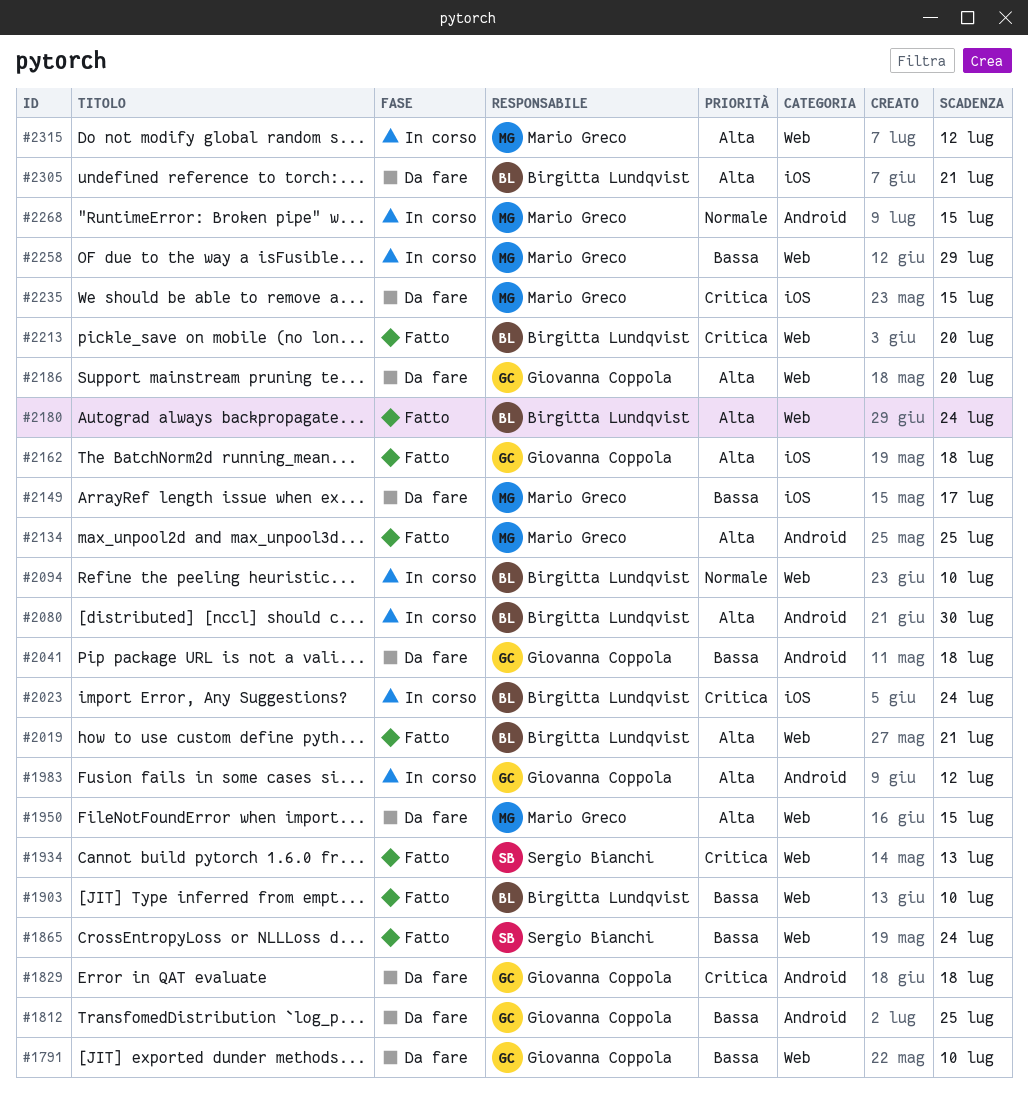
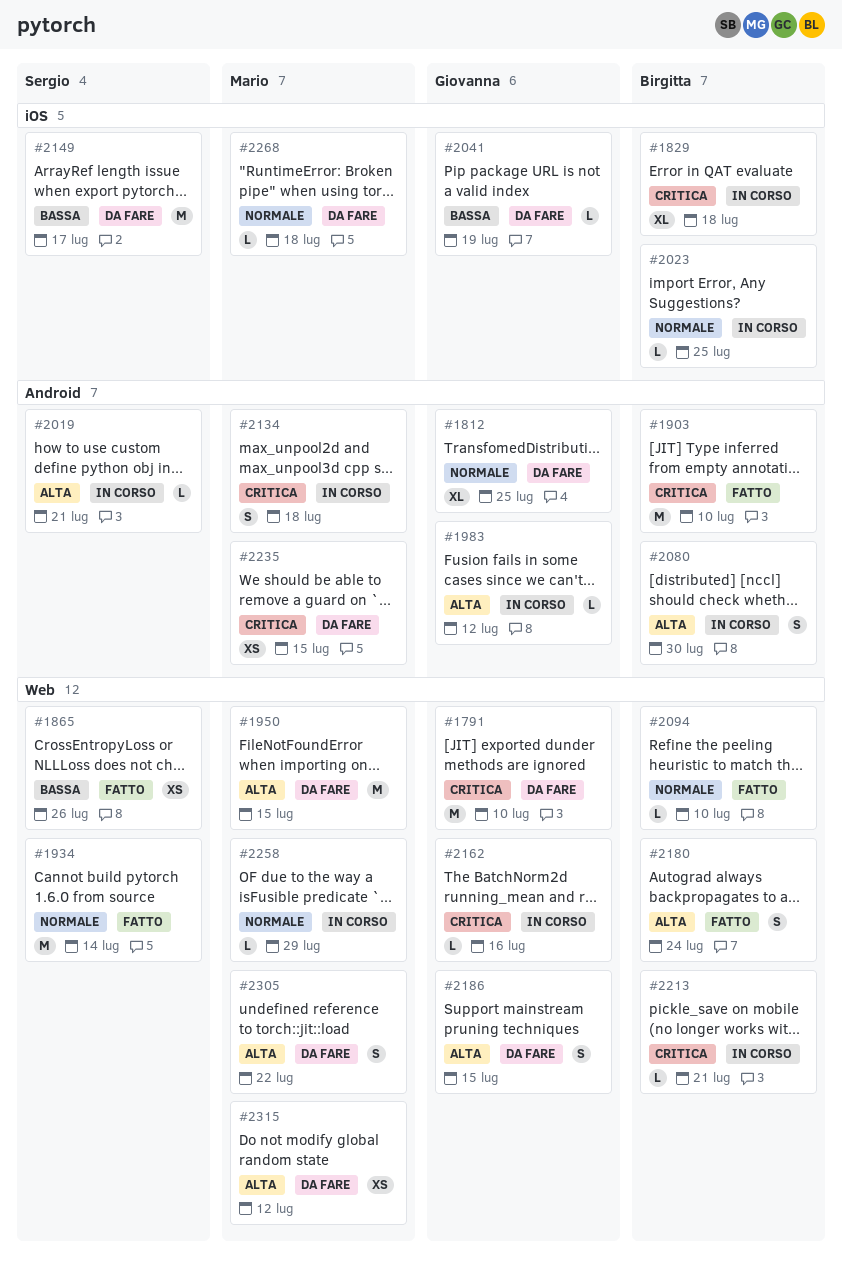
#1791, priority: Bassa -> Critica
#1812, priority: Bassa -> Normale
#1829, status: Da fare -> In corso
#1829, owner: Giovanna Coppola -> Birgitta Lundqvist
#1829, label: Android -> iOS
#1865, due: Jul 24 -> Jul 26
#1903, priority: Bassa -> Critica
#1903, label: Web -> Android
#1934, priority: Critica -> Normale
#1934, due: Jul 13 -> Jul 14
#2019, status: Fatto -> In corso
#2019, owner: Birgitta Lundqvist -> Sergio Bianchi
#2019, label: Web -> Android
#2023, priority: Critica -> Normale
#2023, due: Jul 24 -> Jul 25
#2041, label: Android -> iOS
#2041, due: Jul 18 -> Jul 19
#2094, status: In corso -> Fatto
#2134, status: Fatto -> In corso
#2134, priority: Alta -> Critica
#2134, due: Jul 25 -> Jul 18
#2149, owner: Mario Greco -> Sergio Bianchi
#2162, status: Fatto -> In corso
#2162, priority: Alta -> Critica
#2162, label: iOS -> Web
#2162, due: Jul 18 -> Jul 16
#2186, due: Jul 20 -> Jul 15
#2213, status: Fatto -> In corso
#2213, due: Jul 20 -> Jul 21
#2235, label: iOS -> Android
#2258, priority: Bassa -> Normale
#2268, status: In corso -> Da fare
#2268, label: Android -> iOS
#2268, due: Jul 15 -> Jul 18
#2305, owner: Birgitta Lundqvist -> Mario Greco
#2305, label: iOS -> Web
#2305, due: Jul 21 -> Jul 22
#2315, status: In corso -> Da fare

